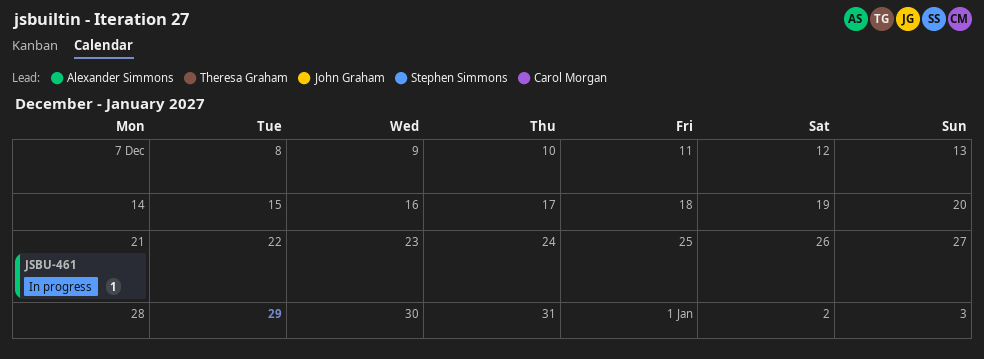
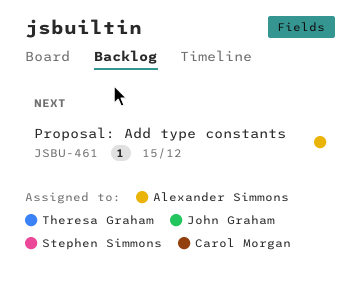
JSBU-461, due: Dec 21 -> Dec 15

